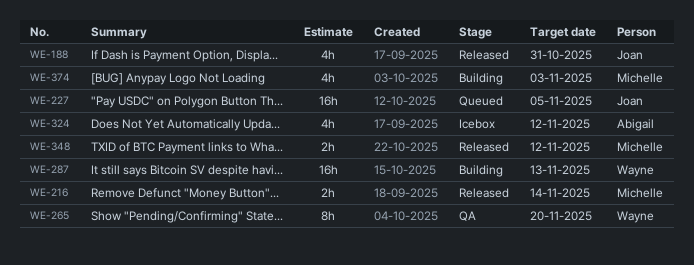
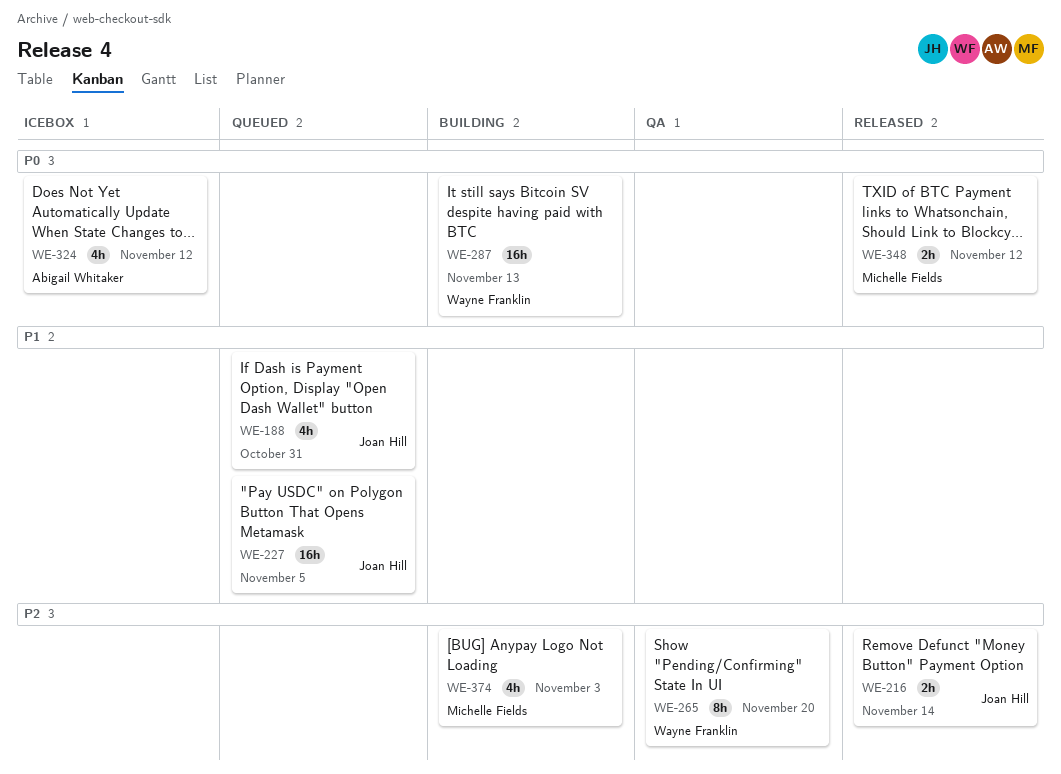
WE-188, status: Released -> Queued
WE-216, owner: Michelle Fields -> Joan Hill

